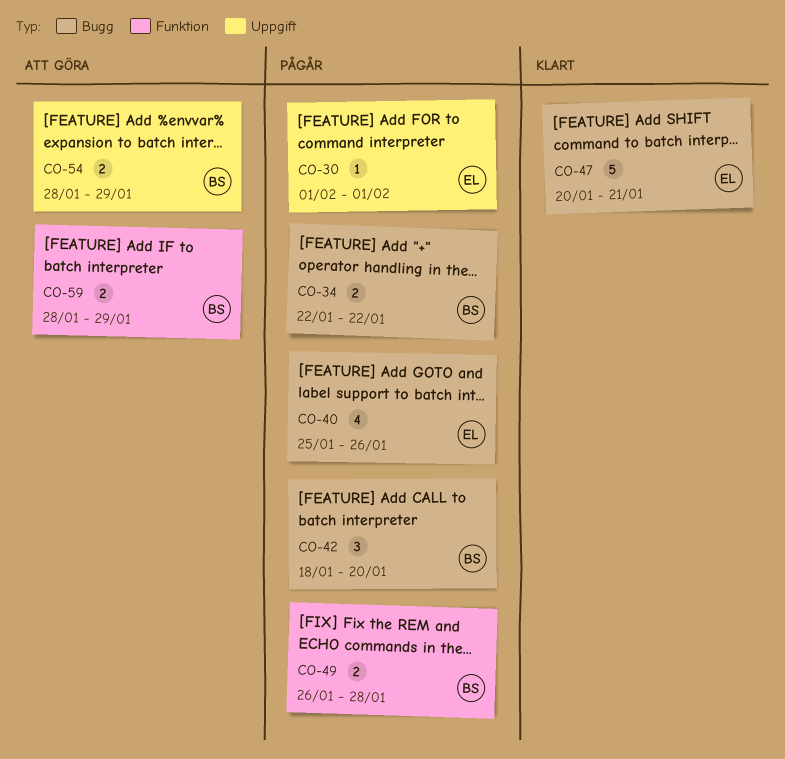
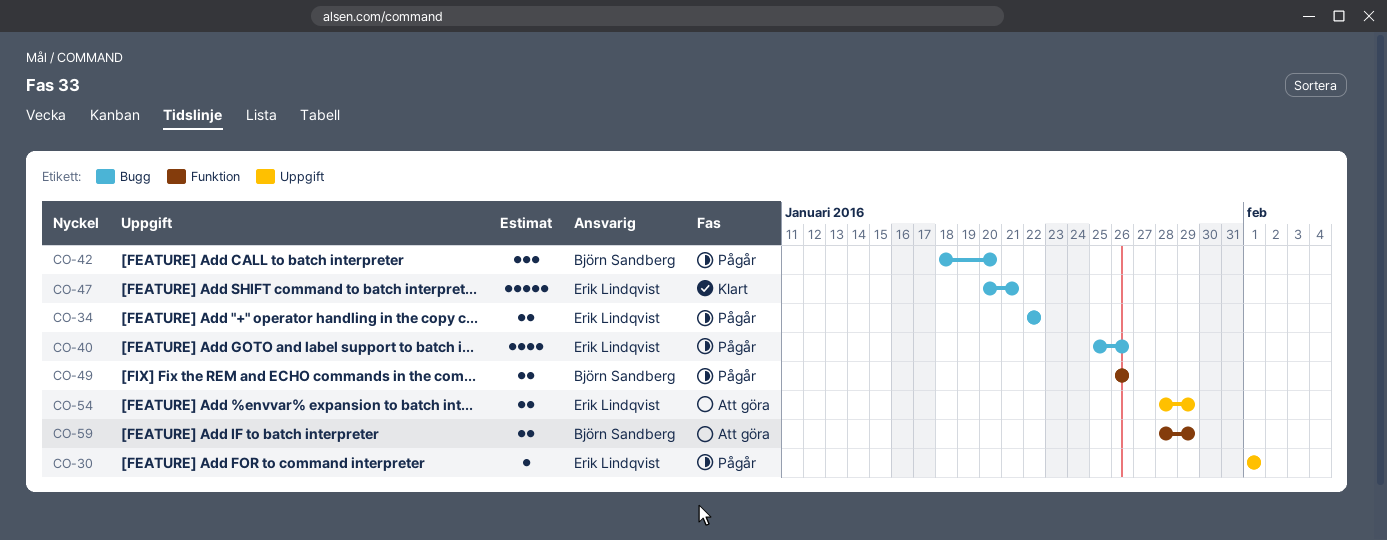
CO-34, owner: Björn Sandberg -> Erik Lindqvist
CO-49, due: Jan 28 -> Jan 26
CO-54, owner: Björn Sandberg -> Erik Lindqvist

